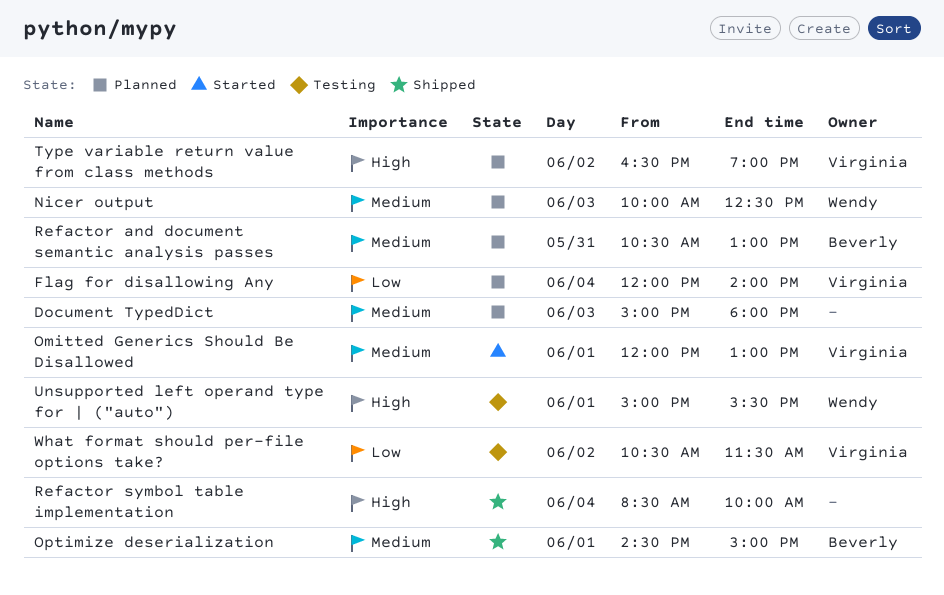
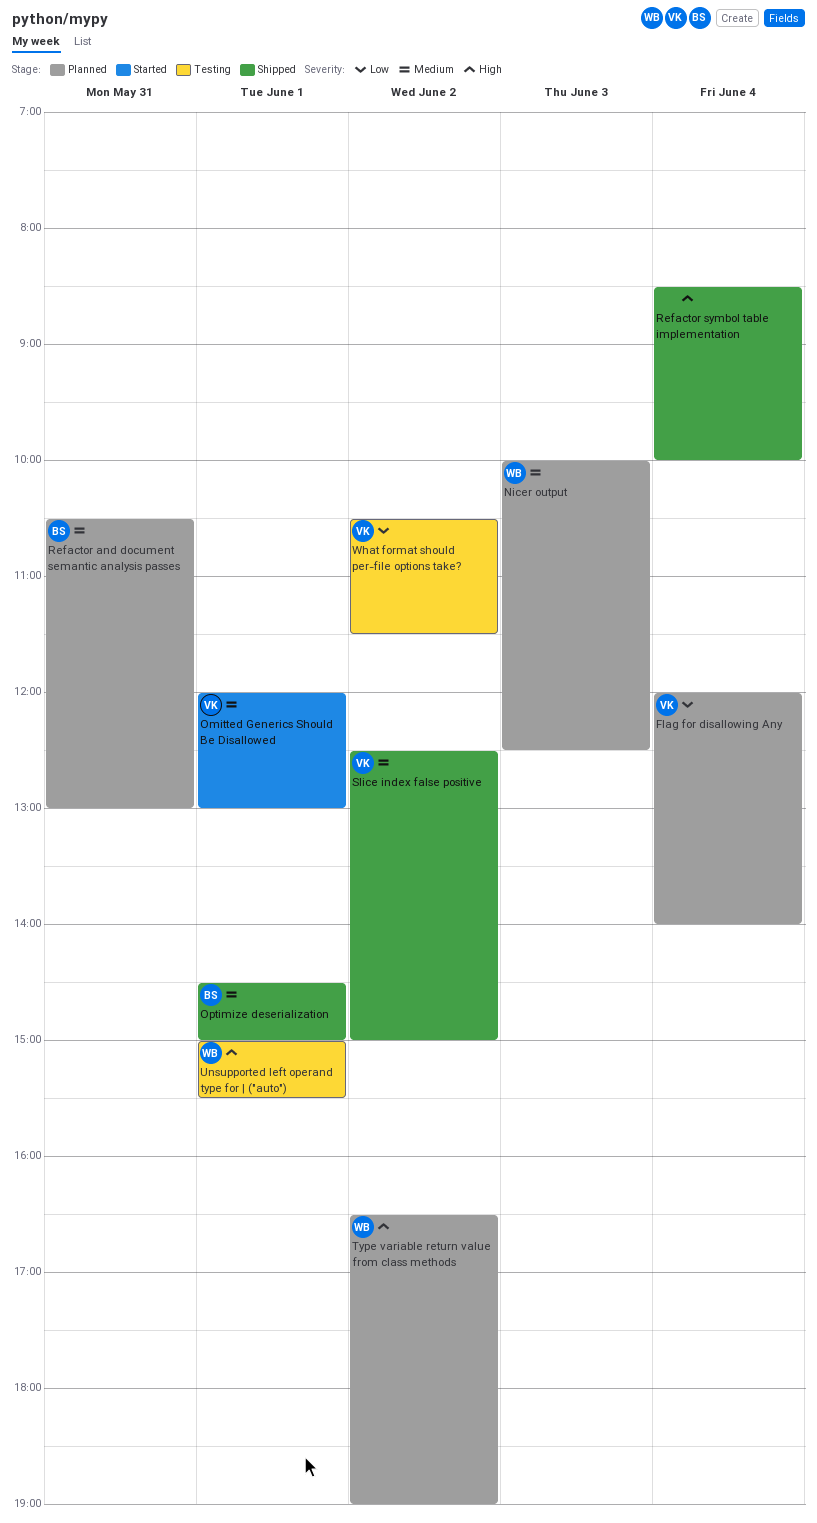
Document TypedDict: present -> none
Slice index false positive: none -> present
Type variable return value from class methods, owner: Virginia -> Wendy

